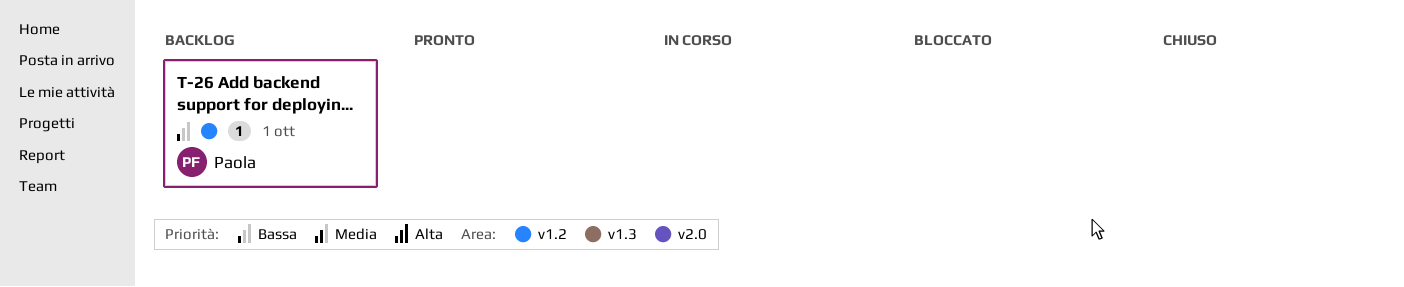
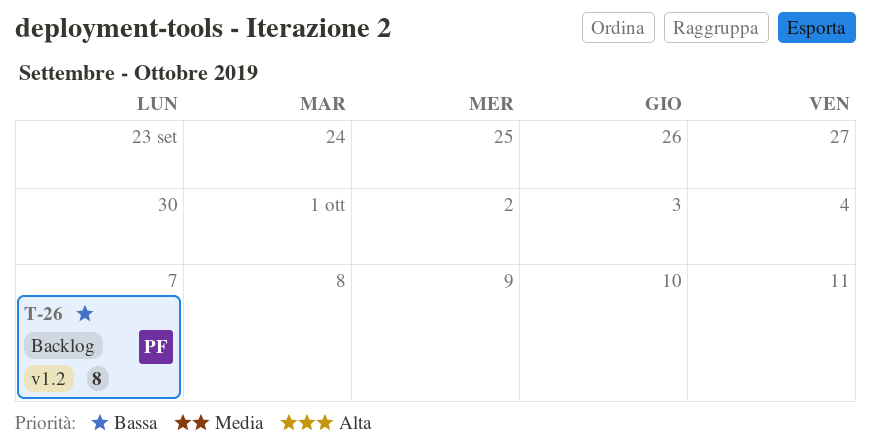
T-26, estimate: 1 -> 8
T-26, due: Oct 1 -> Oct 7

